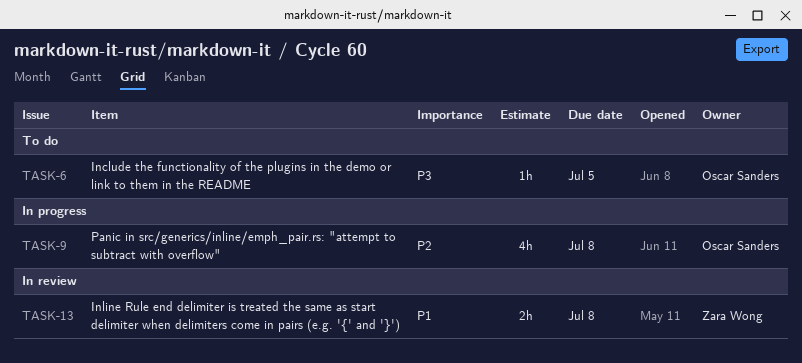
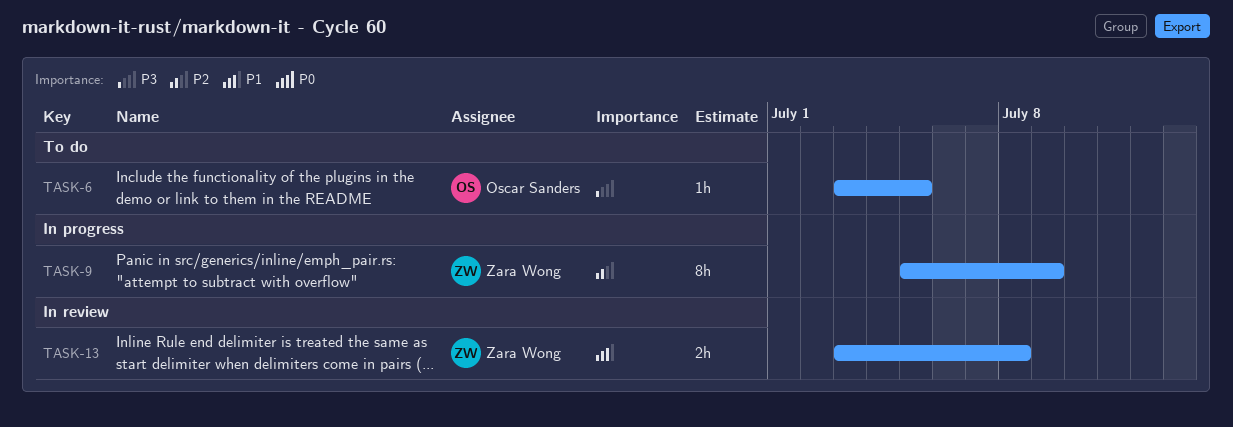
TASK-9, owner: Oscar Sanders -> Zara Wong
TASK-9, estimate: 4h -> 8h
TASK-9, due: Jul 8 -> Jul 9

